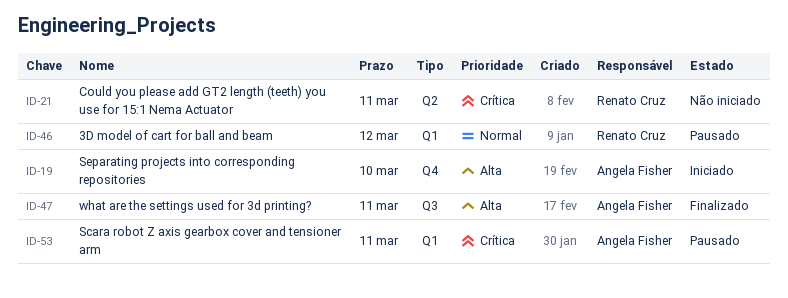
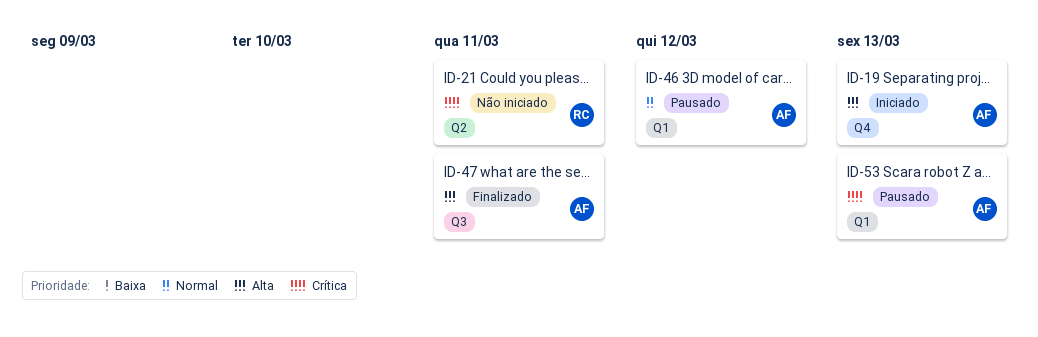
ID-19, due: Mar 10 -> Mar 13
ID-46, owner: Renato Cruz -> Angela Fisher
ID-53, due: Mar 11 -> Mar 13

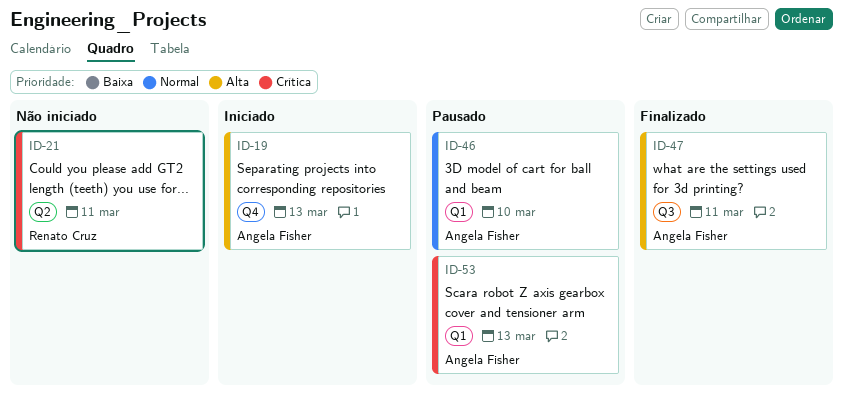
ID-46, due: Mar 12 -> Mar 10

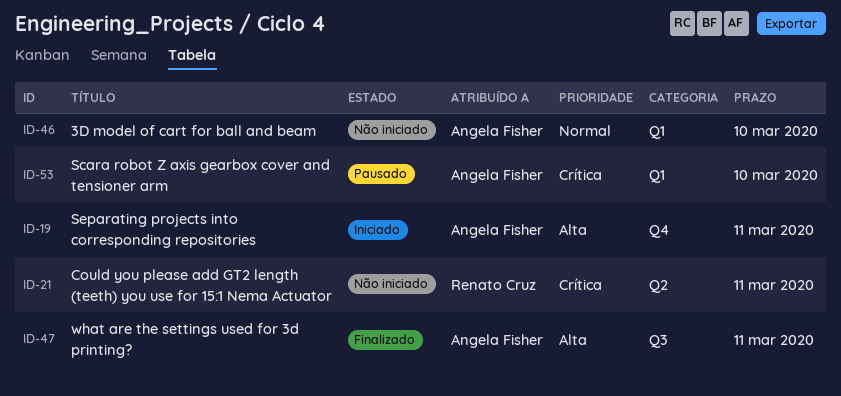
ID-19, due: Mar 13 -> Mar 11
ID-46, status: Pausado -> Não iniciado
ID-53, due: Mar 13 -> Mar 10

